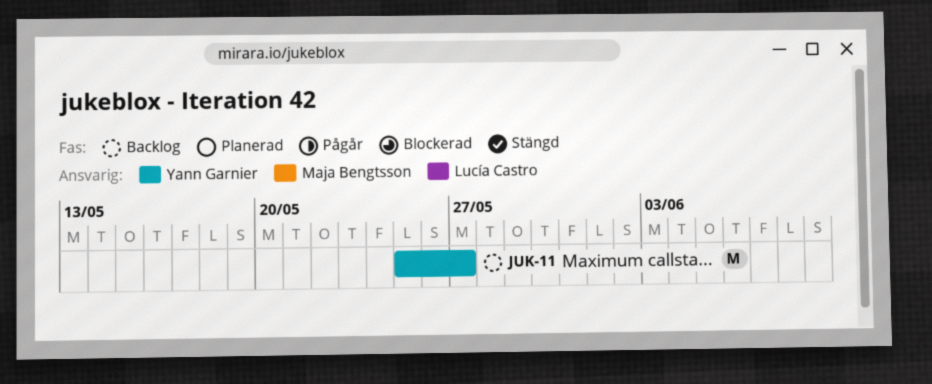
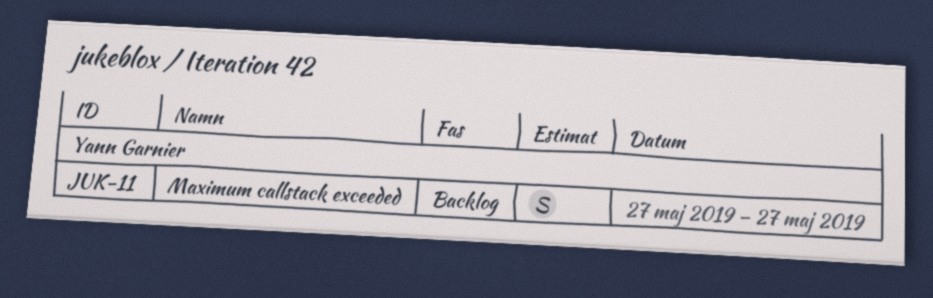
JUK-11, estimate: M -> S
JUK-11, start: May 25 -> May 27

